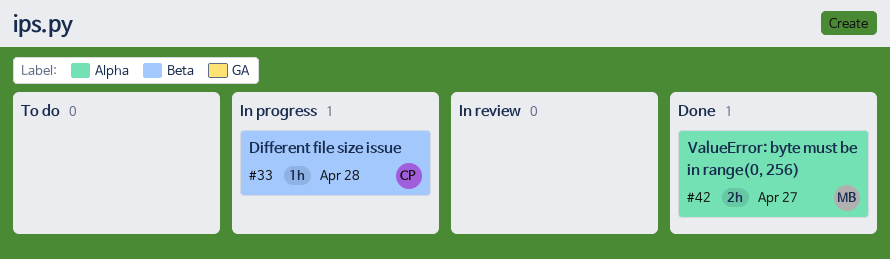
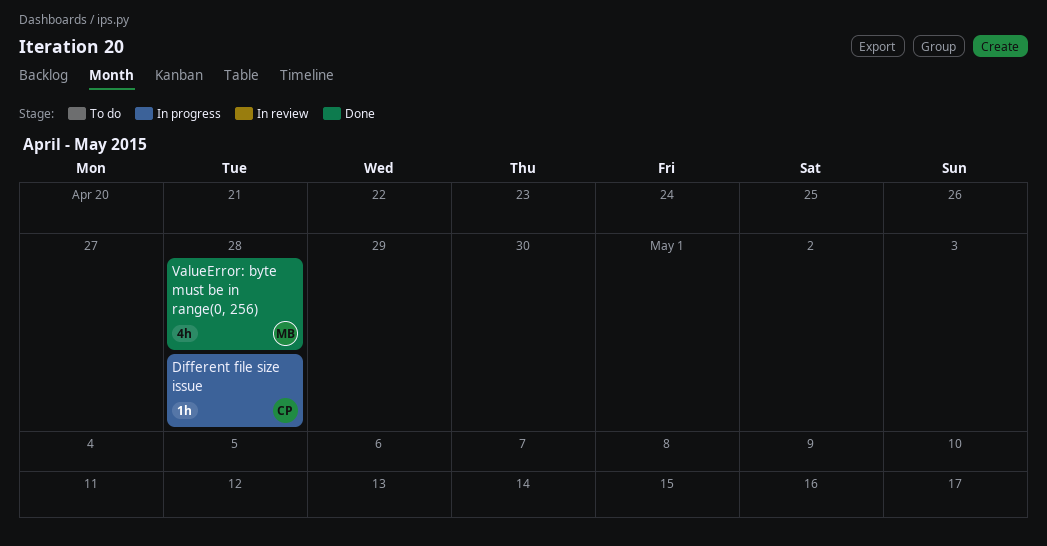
ValueError: byte must be in range(0, 256), estimate: 2h -> 4h
ValueError: byte must be in range(0, 256), due: Apr 27 -> Apr 28

